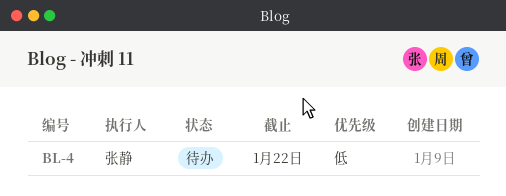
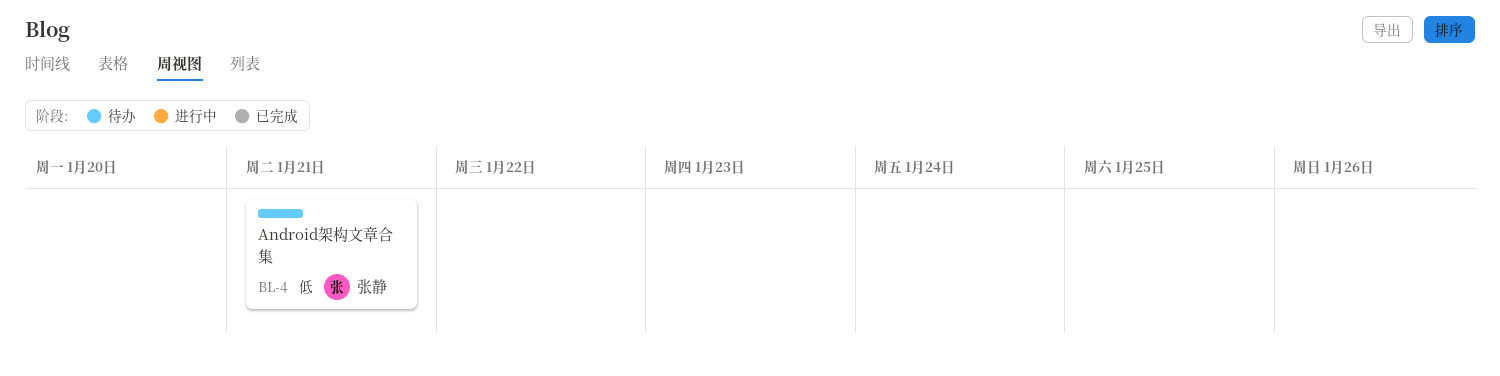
BL-4, due: Jan 22 -> Jan 21

